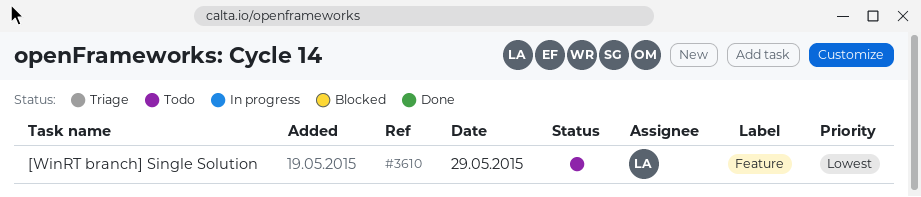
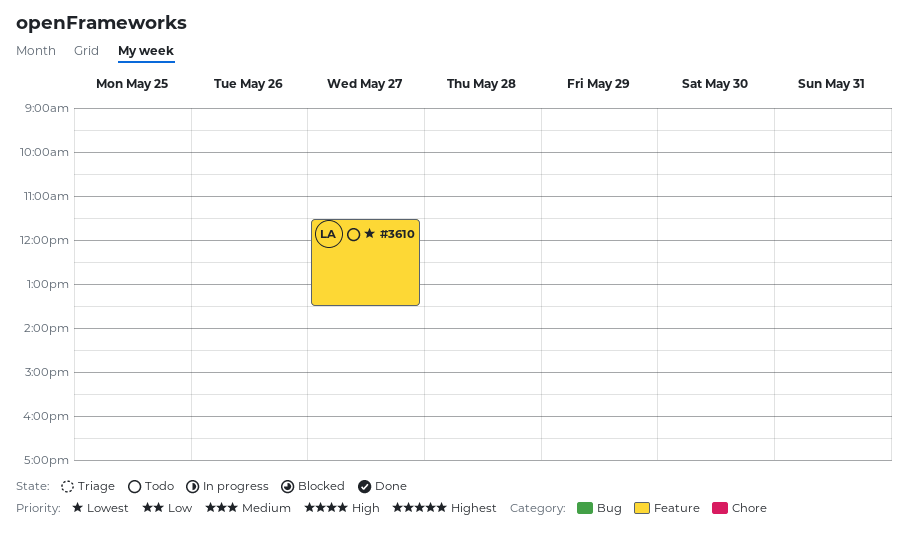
#3610, day: May 29 -> May 27

